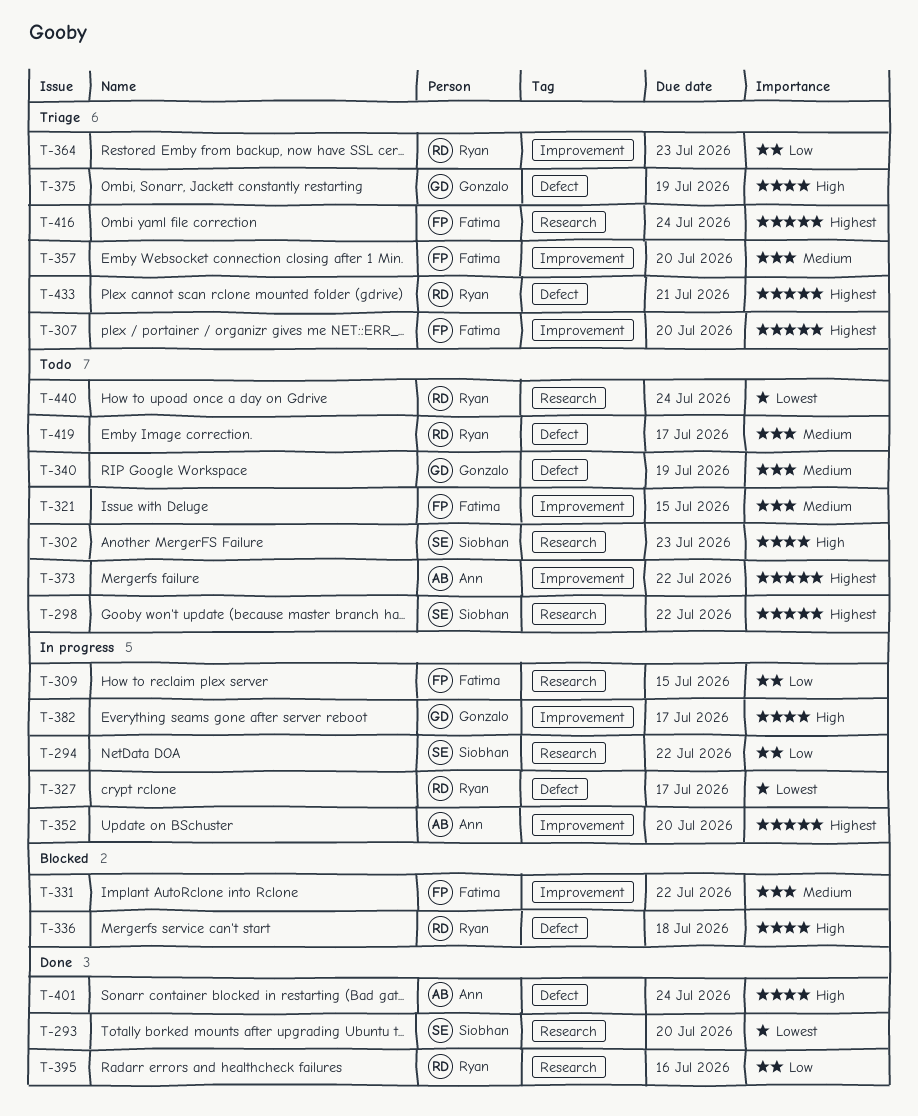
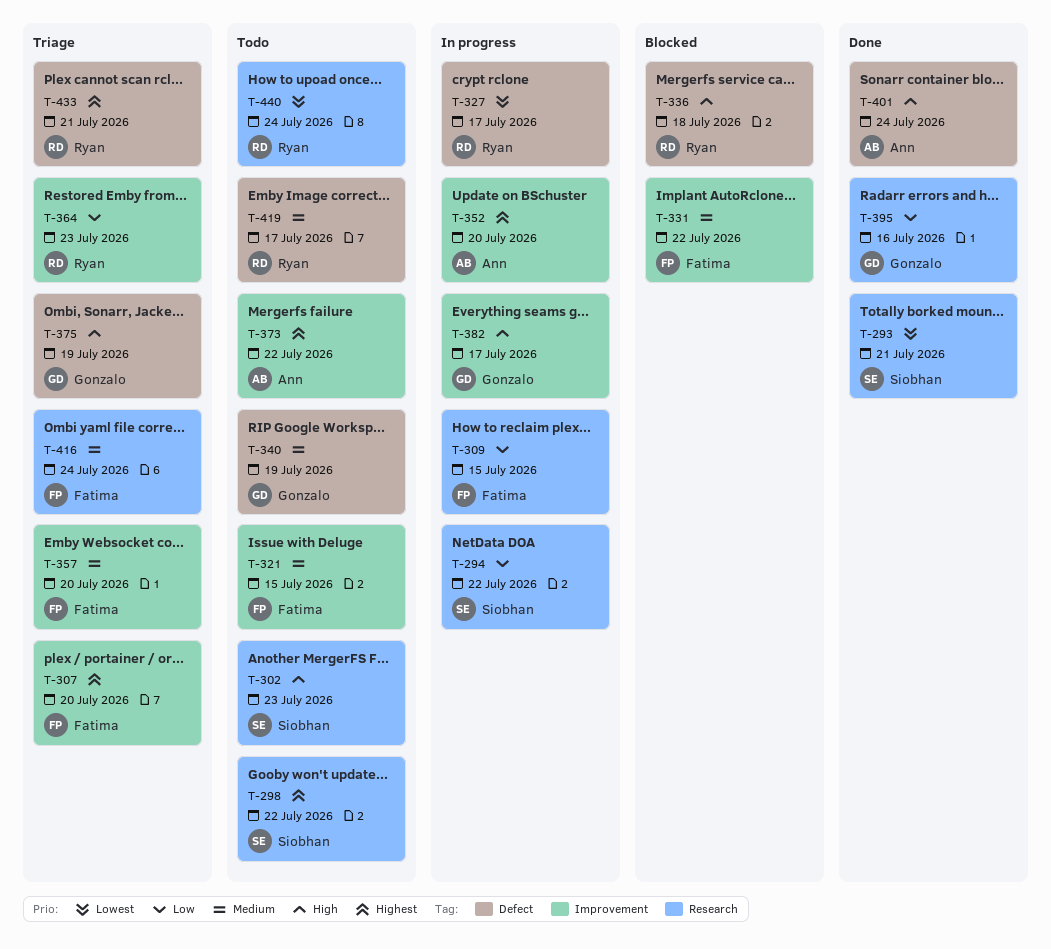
T-293, due: Jul 20 -> Jul 21
T-395, owner: Ryan -> Gonzalo
T-416, priority: Highest -> Medium

